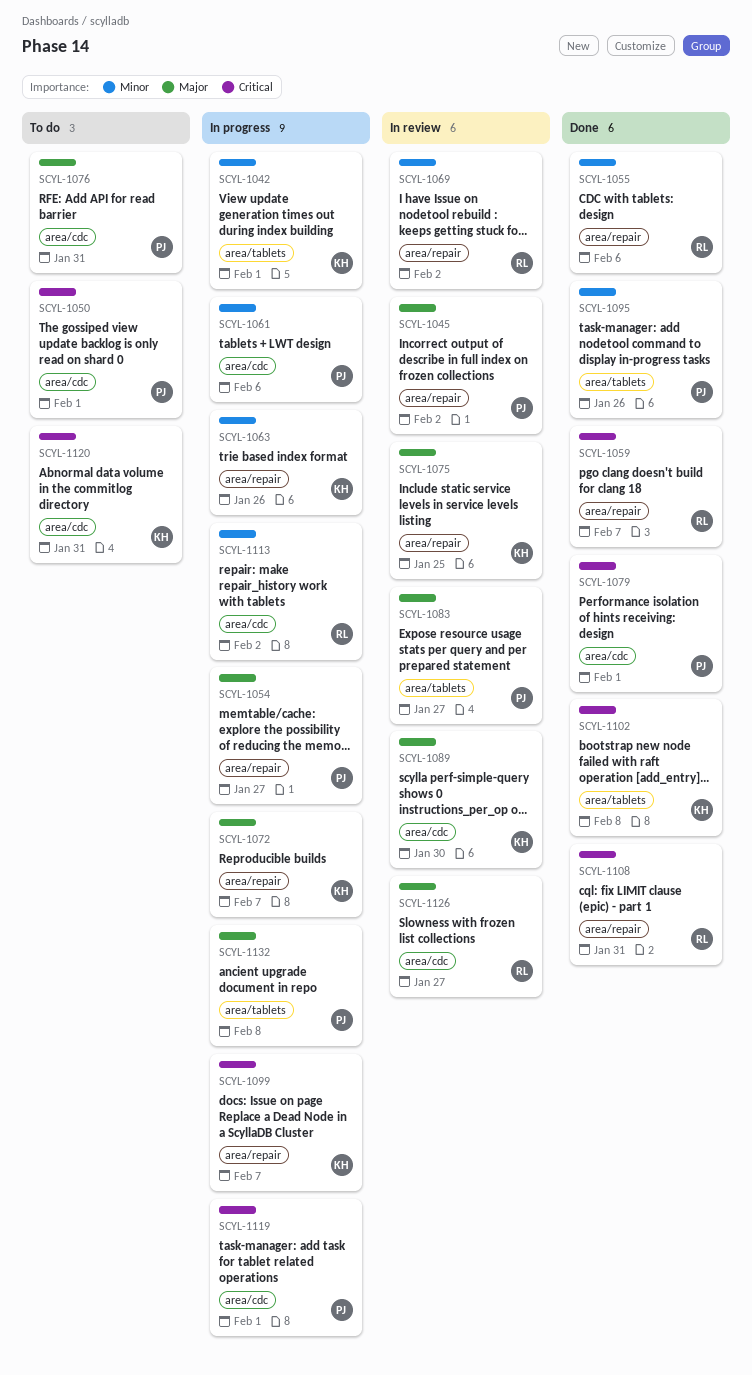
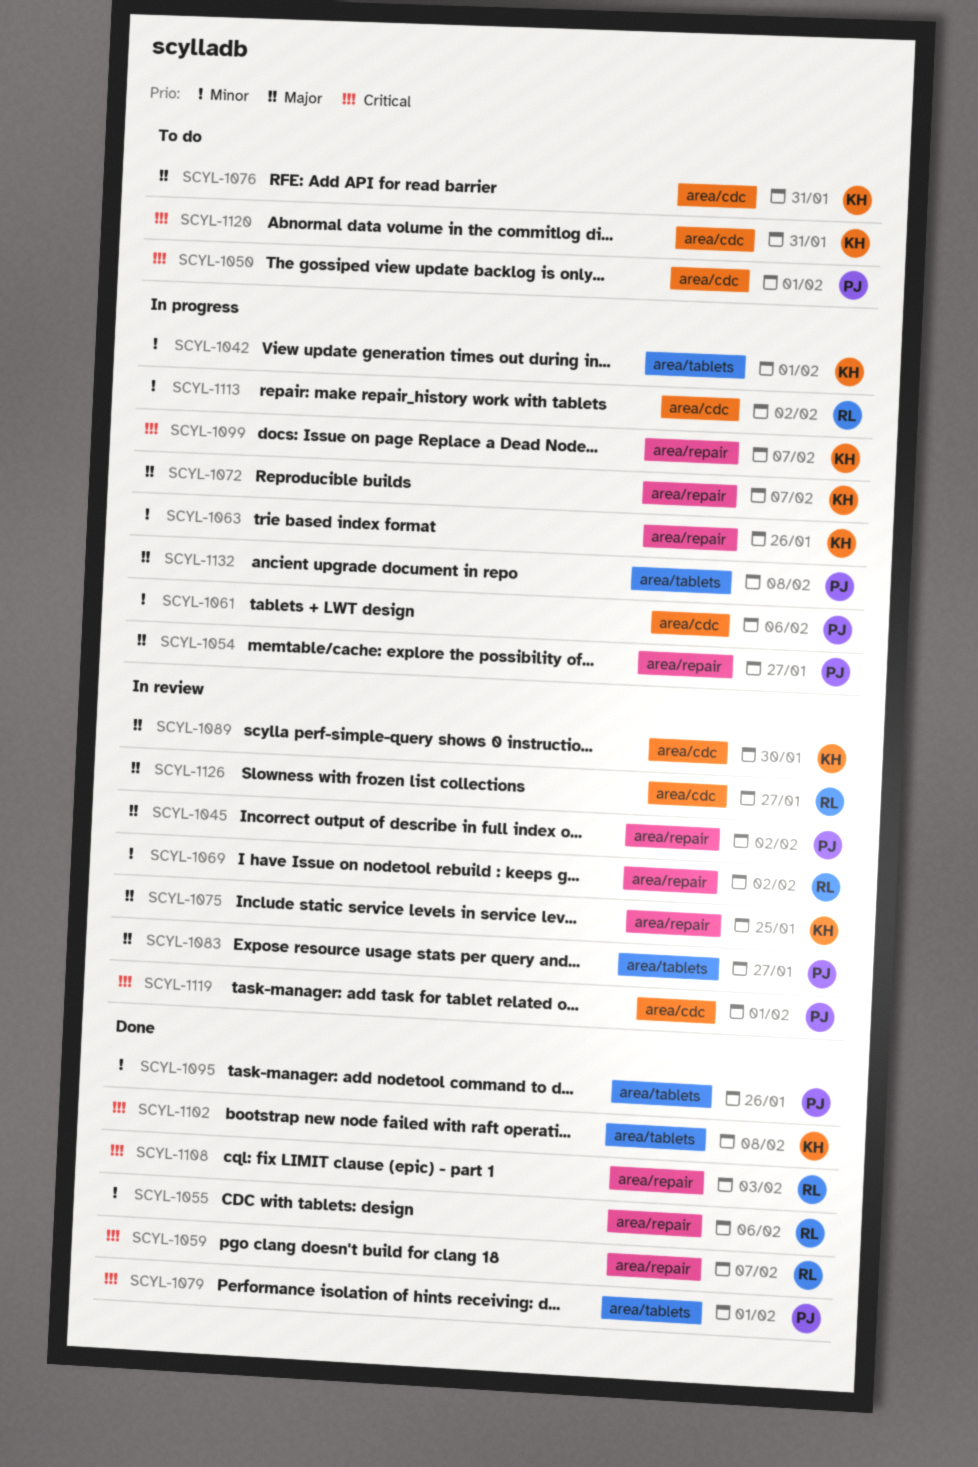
SCYL-1076, owner: PJ -> KH
SCYL-1079, label: area/cdc -> area/tablets
SCYL-1108, due: Jan 31 -> Feb 3
SCYL-1119, status: In progress -> In review

